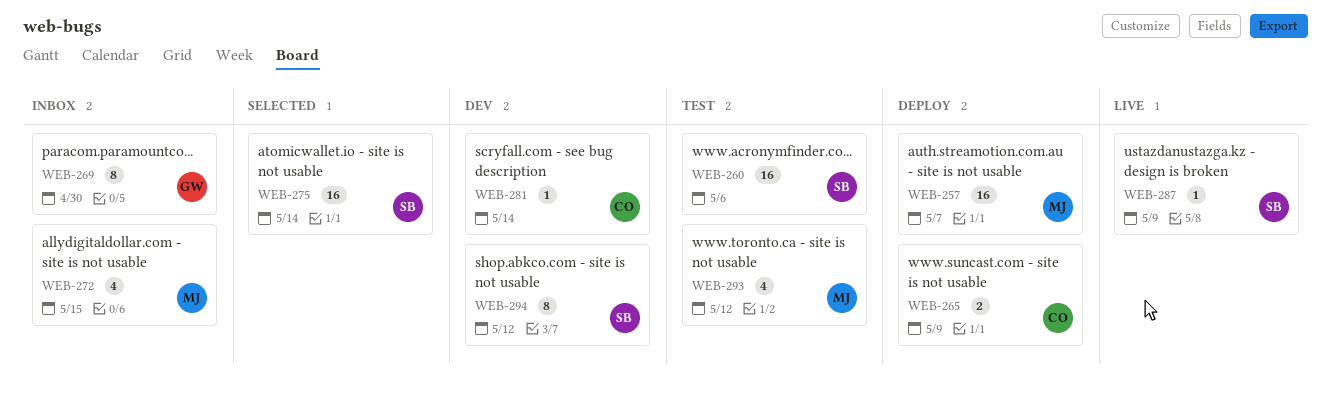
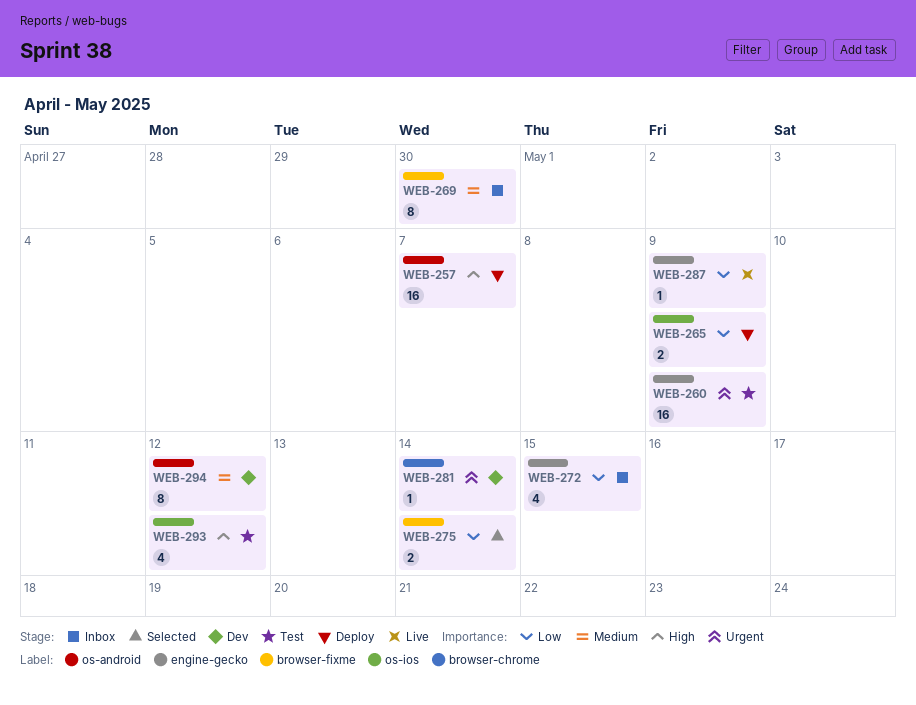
WEB-260, due: May 6 -> May 9
WEB-275, estimate: 16 -> 2

